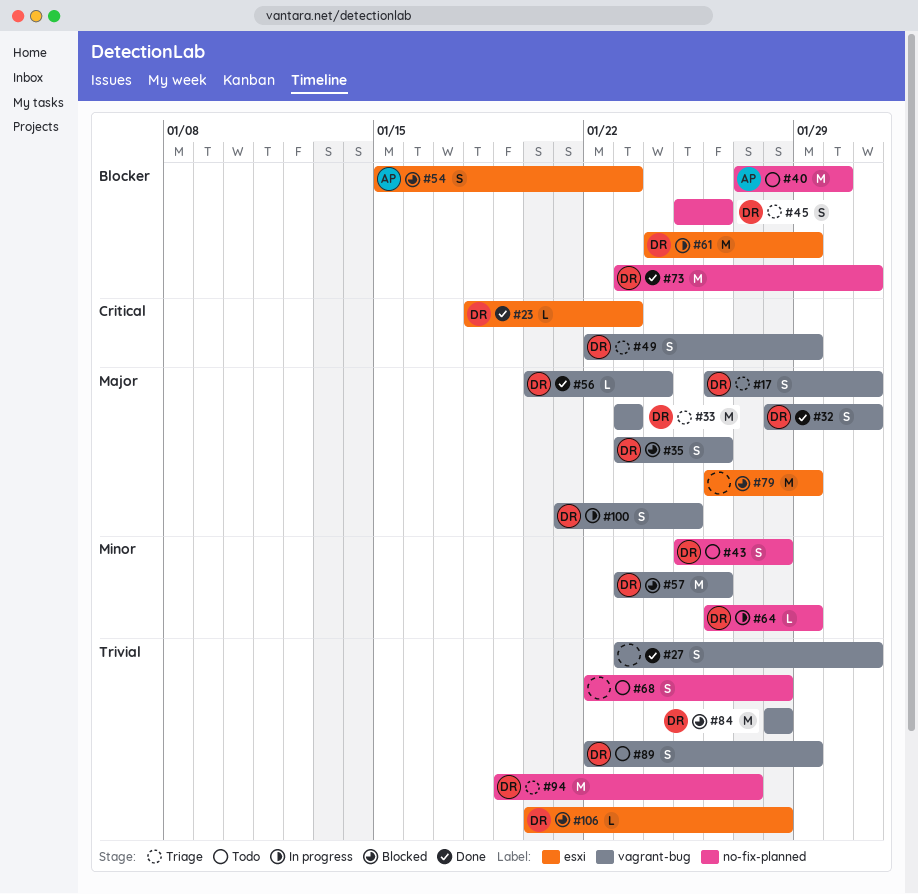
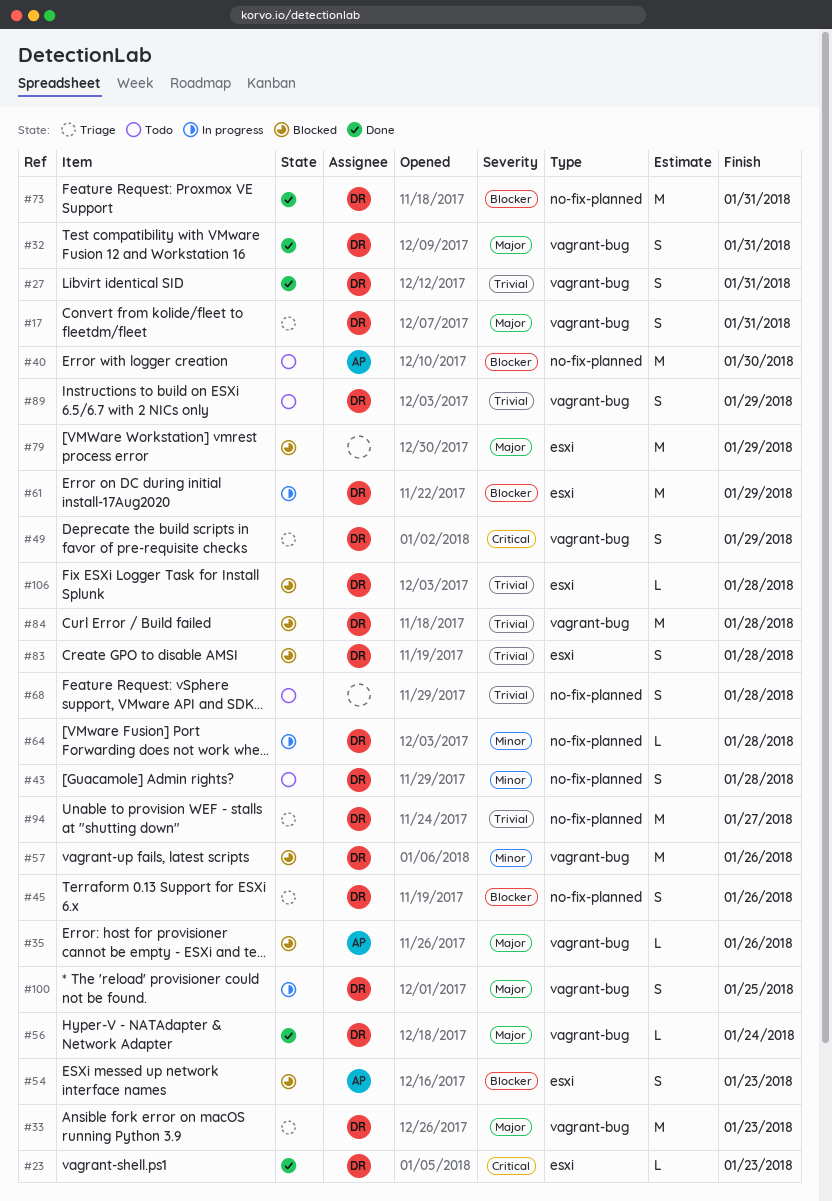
#27, owner: none -> DR
#35, owner: DR -> AP
#35, estimate: S -> L
#64, due: Jan 29 -> Jan 28
#83: none -> present

